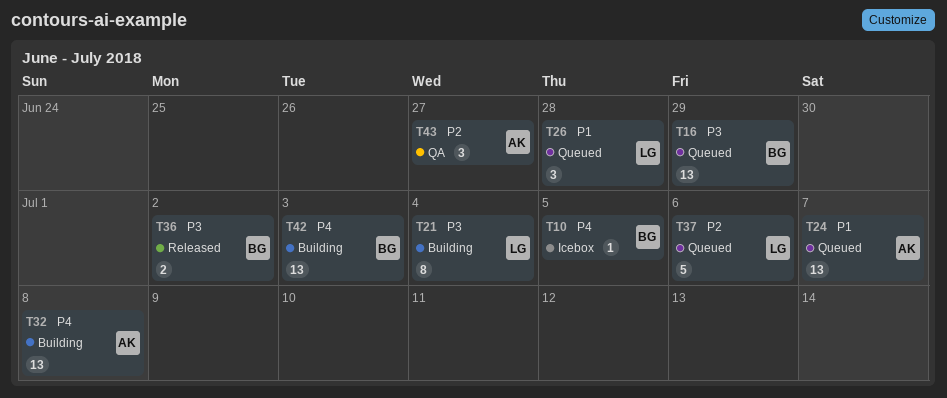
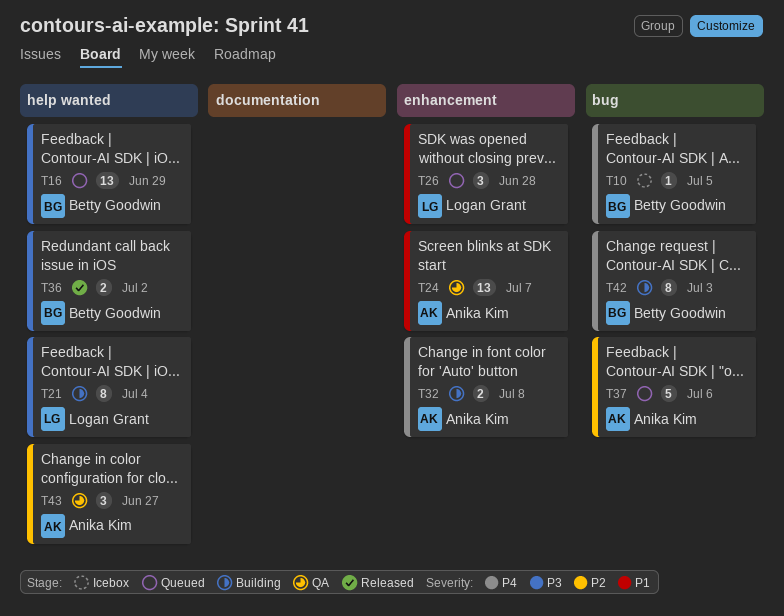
T24, status: Queued -> QA
T32, estimate: 13 -> 2
T37, owner: Logan Grant -> Anika Kim
T42, estimate: 13 -> 8

